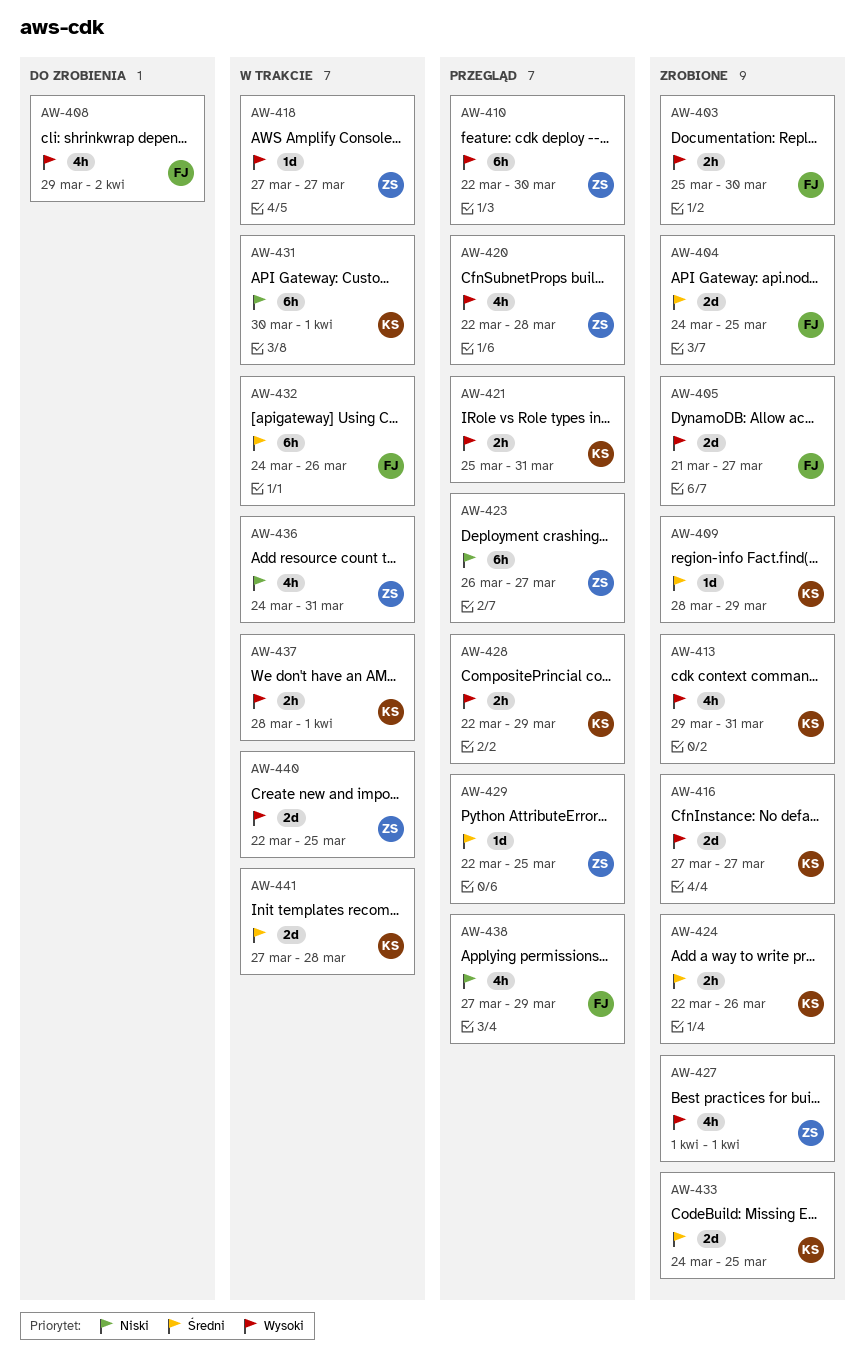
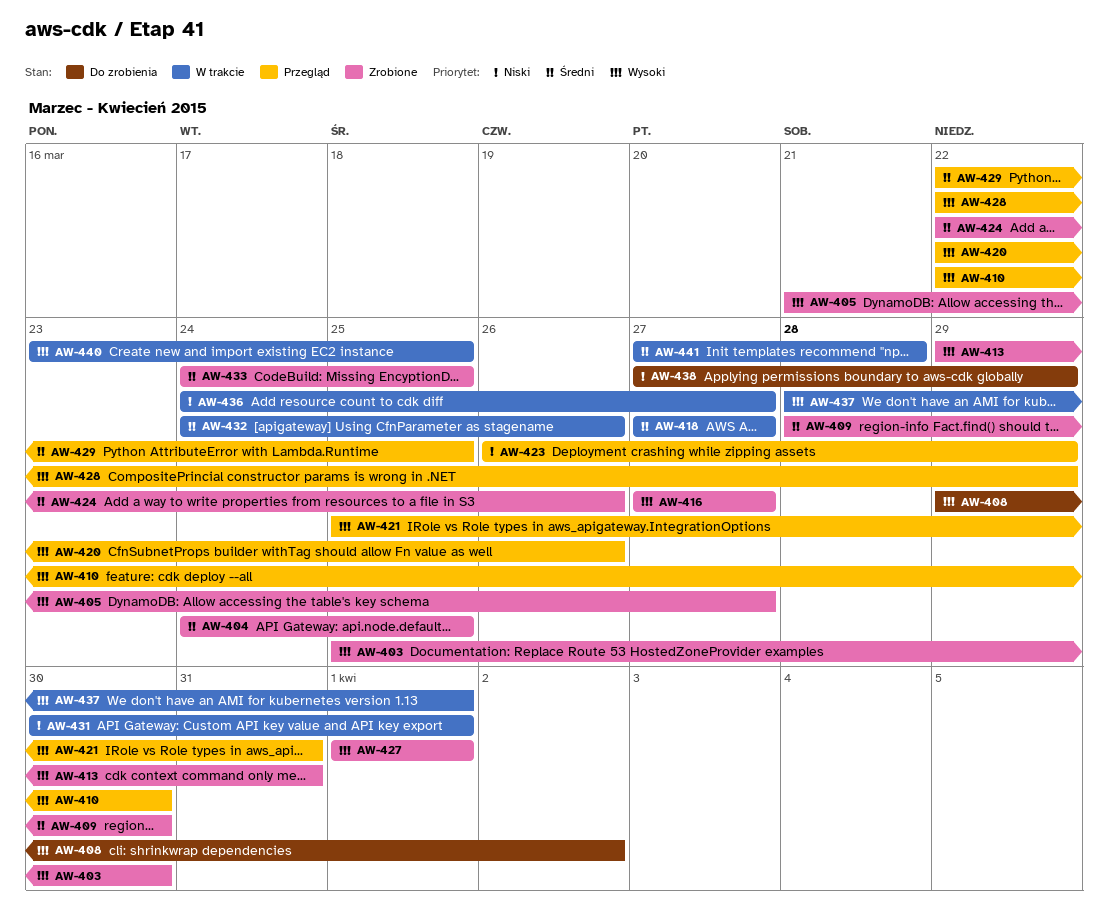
AW-409, due: Mar 29 -> Mar 30
AW-418, priority: Wysoki -> Średni
AW-420, due: Mar 28 -> Mar 26
AW-423, due: Mar 27 -> Mar 29
AW-436, due: Mar 31 -> Mar 27
AW-438, status: Przegląd -> Do zrobienia
AW-440, start: Mar 22 -> Mar 23

